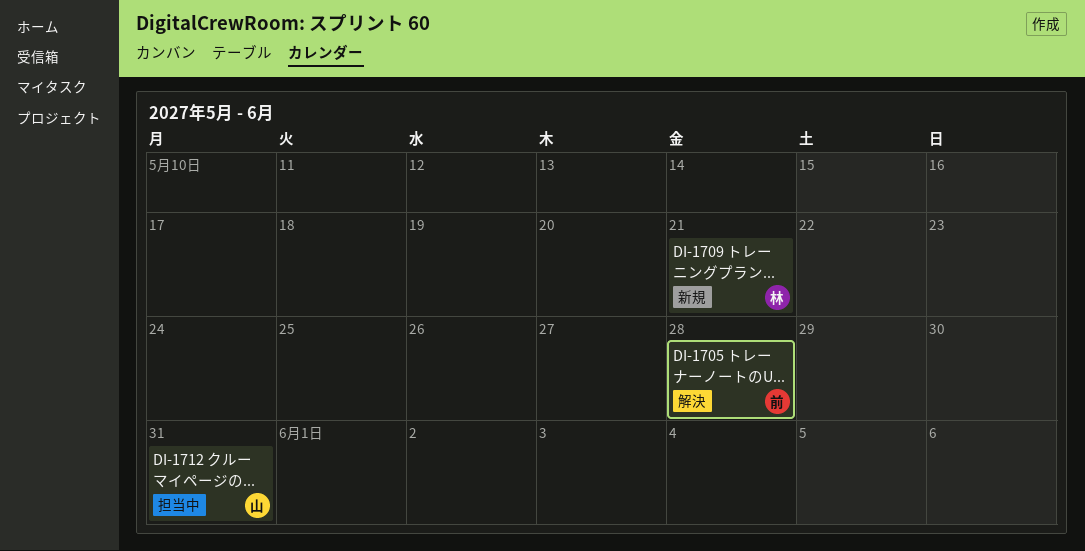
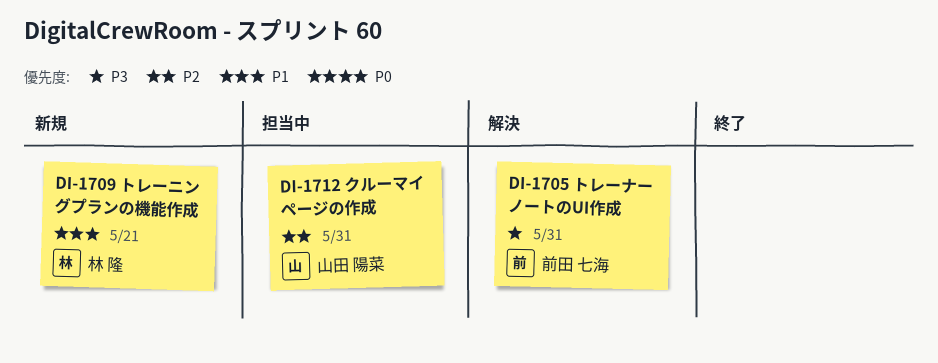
DI-1705, due: May 28 -> May 31

